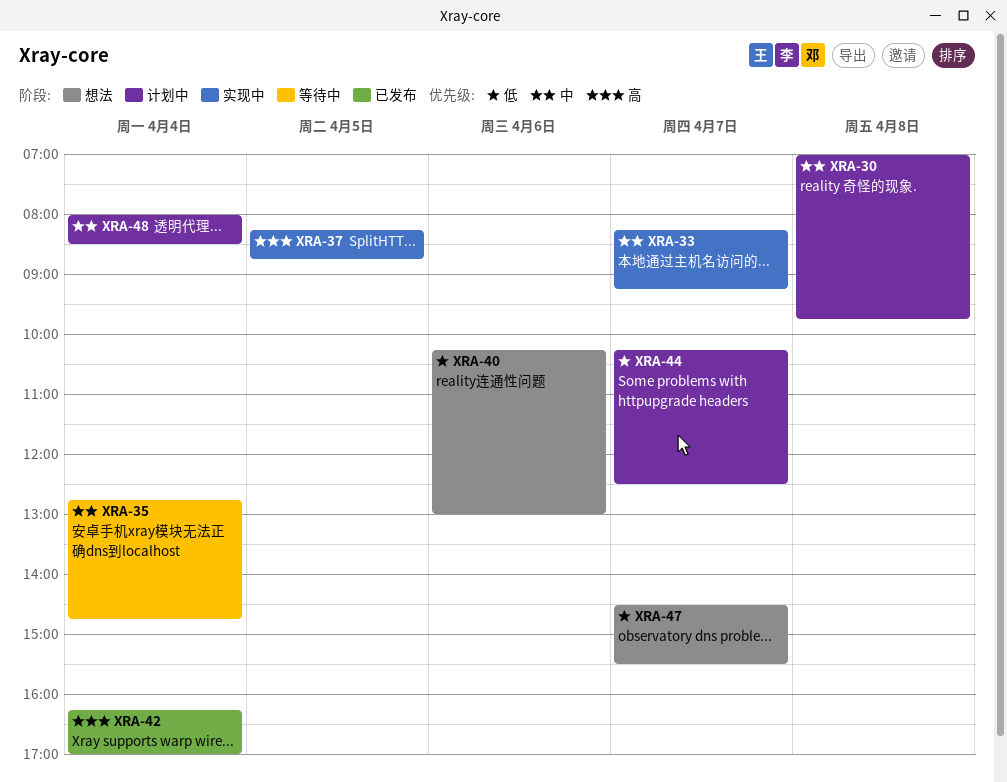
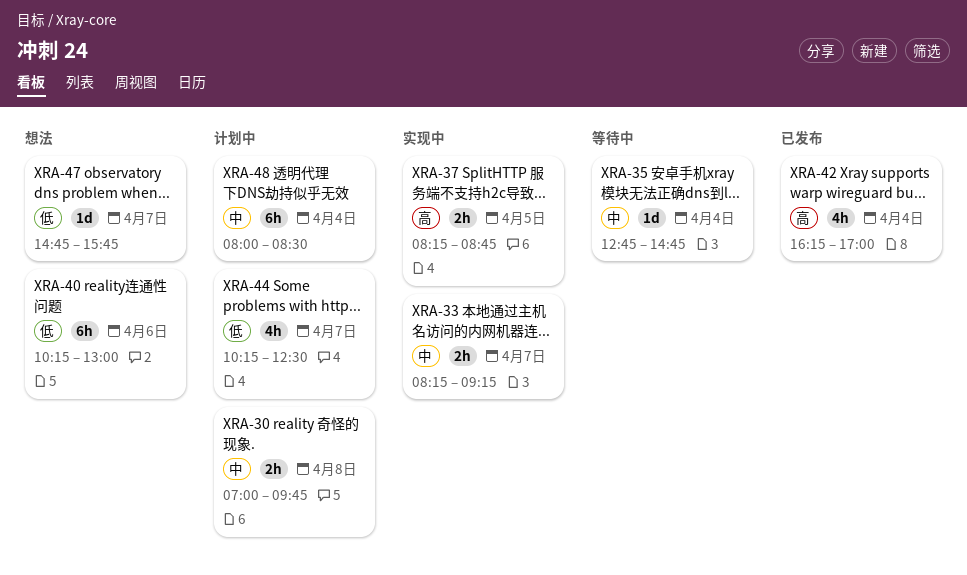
XRA-47, begins: 14:30 -> 14:45
XRA-47, ends: 15:30 -> 15:45

